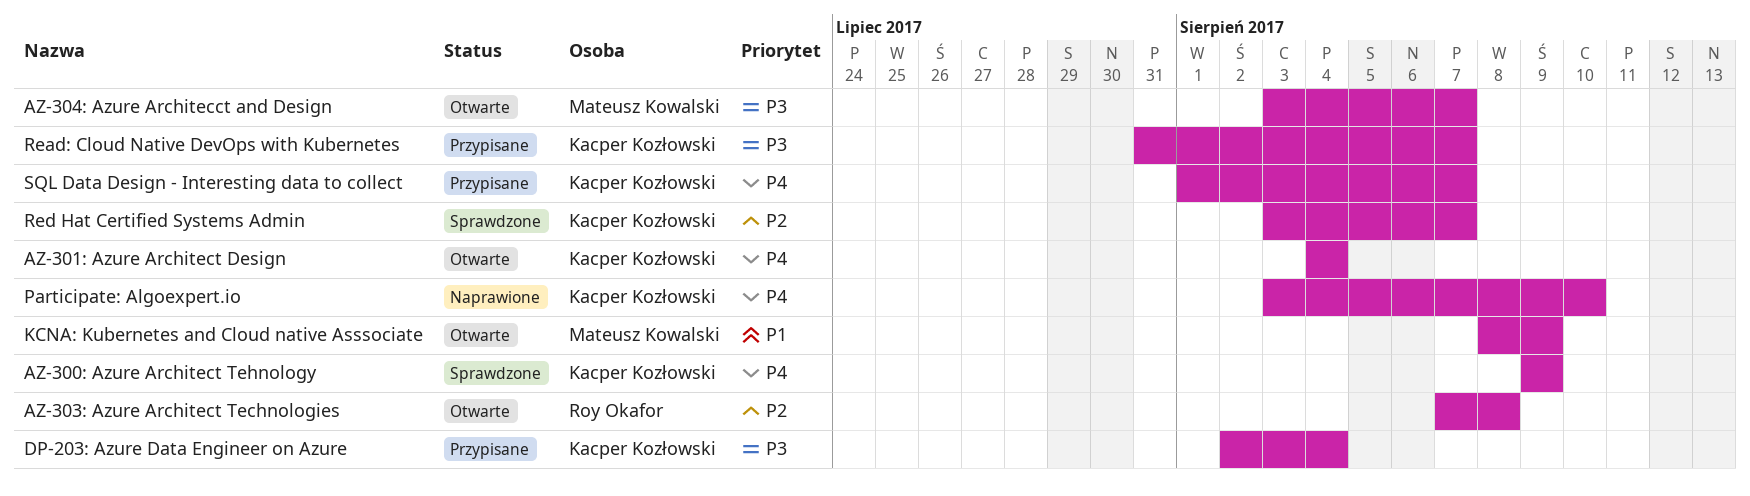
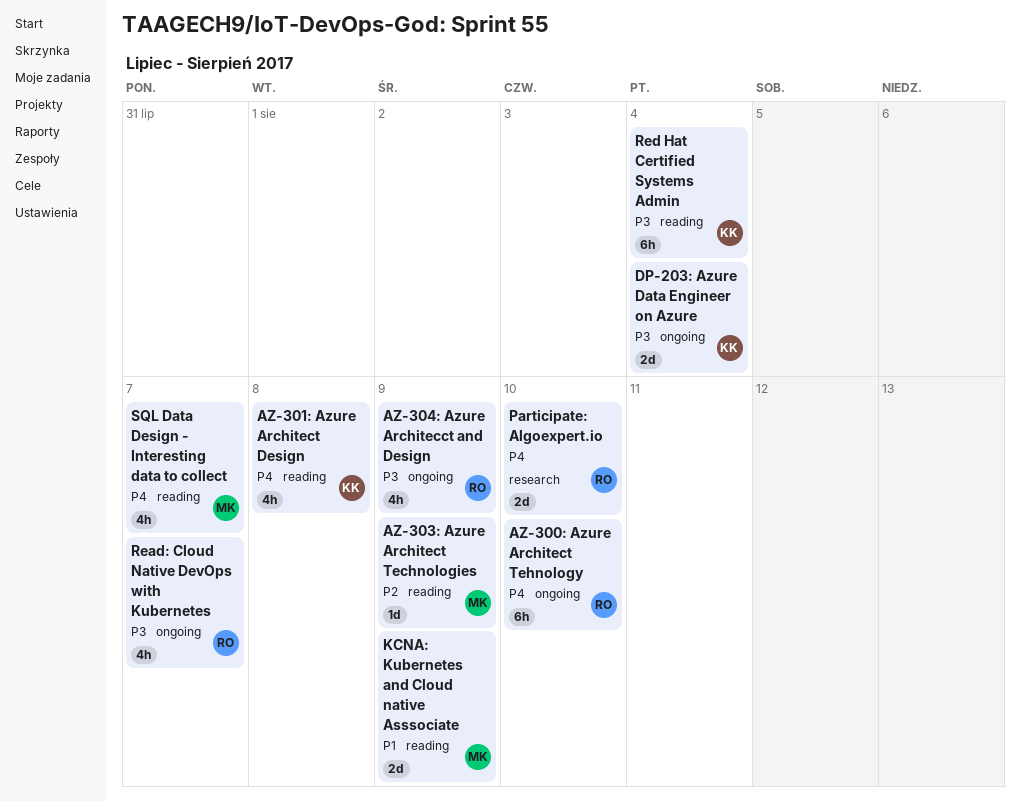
AZ-300: Azure Architect Tehnology, owner: Kacper Kozłowski -> Roy Okafor
AZ-300: Azure Architect Tehnology, due: Aug 9 -> Aug 10
AZ-301: Azure Architect Design, due: Aug 4 -> Aug 8
AZ-303: Azure Architect Technologies, owner: Roy Okafor -> Mateusz Kowalski
AZ-303: Azure Architect Technologies, due: Aug 8 -> Aug 9
AZ-304: Azure Architecct and Design, owner: Mateusz Kowalski -> Roy Okafor
AZ-304: Azure Architecct and Design, due: Aug 7 -> Aug 9
Participate: Algoexpert.io, owner: Kacper Kozłowski -> Roy Okafor
Read: Cloud Native DevOps with Kubernetes, owner: Kacper Kozłowski -> Roy Okafor
Red Hat Certified Systems Admin, priority: P2 -> P3
Red Hat Certified Systems Admin, due: Aug 7 -> Aug 4
SQL Data Design - Interesting data to collect, owner: Kacper Kozłowski -> Mateusz Kowalski

